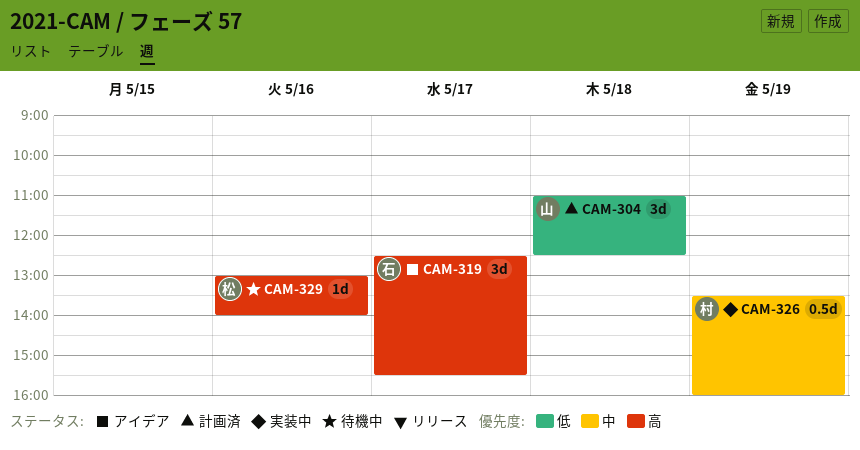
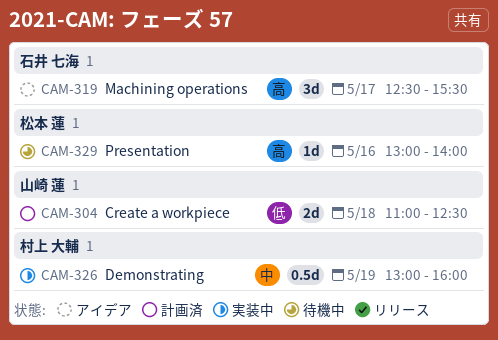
CAM-304, estimate: 3d -> 2d
CAM-326, begins: 13:30 -> 13:00

